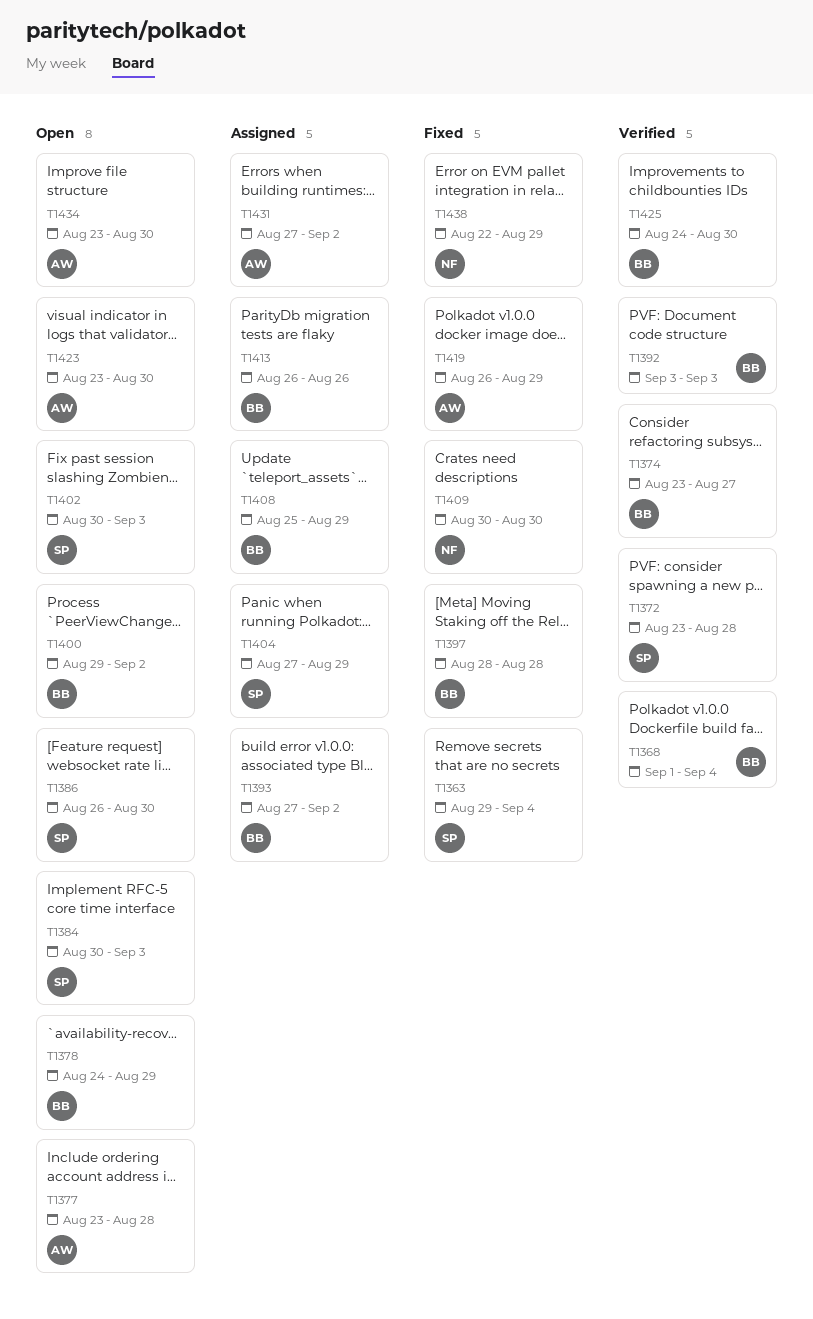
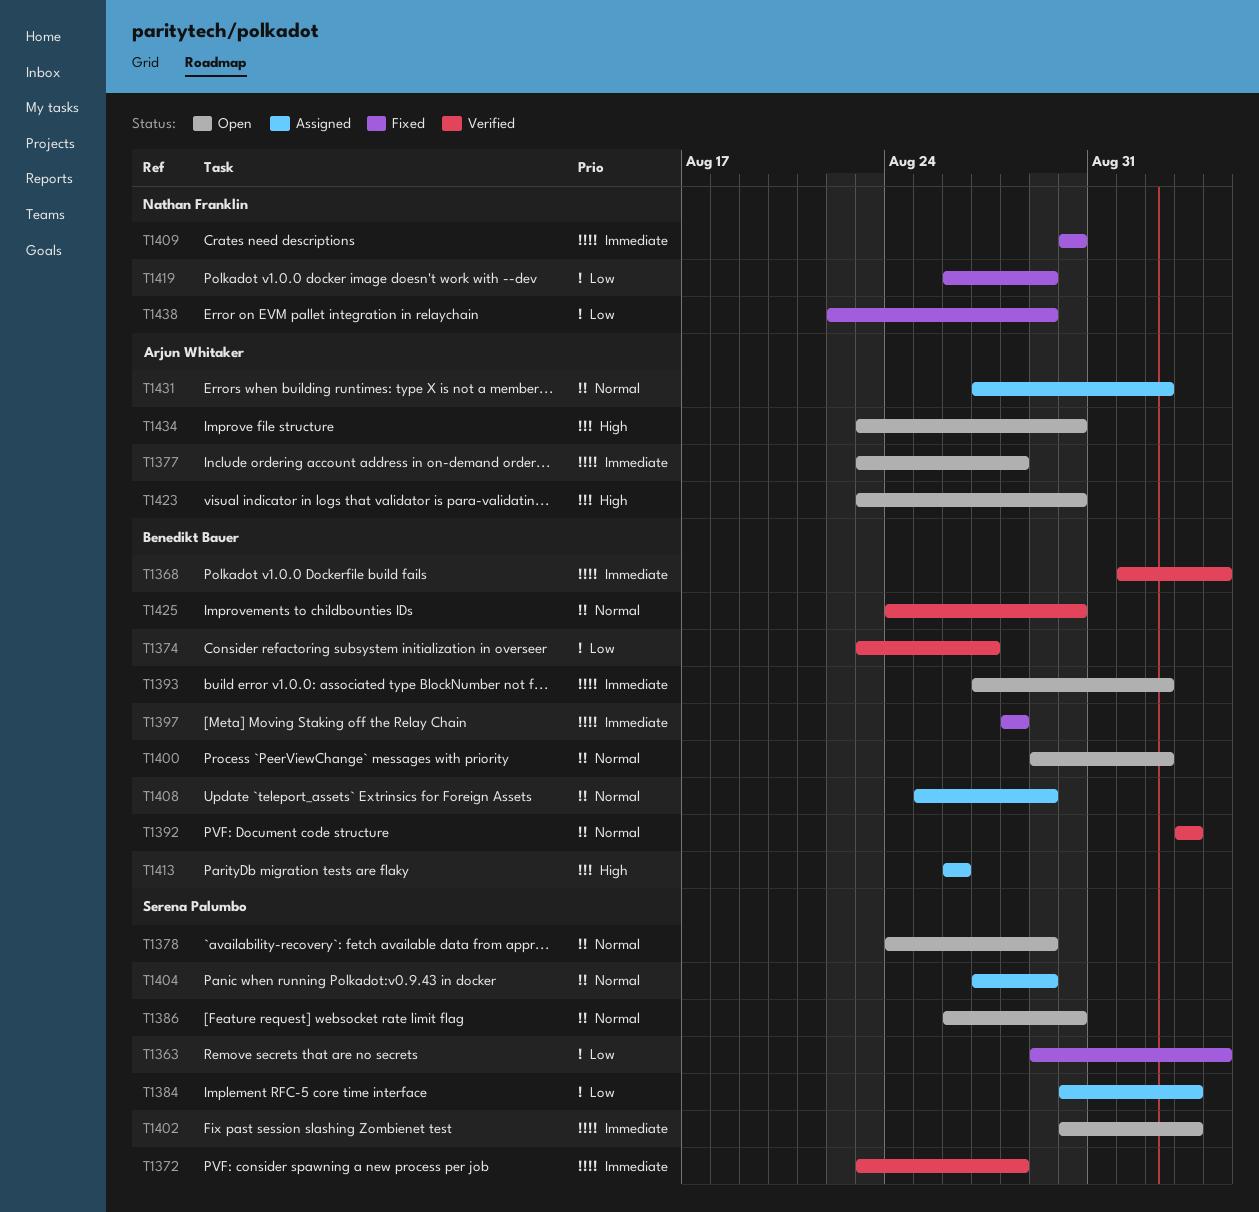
T1378, owner: Benedikt Bauer -> Serena Palumbo
T1384, status: Open -> Assigned
T1393, status: Assigned -> Open
T1419, owner: Arjun Whitaker -> Nathan Franklin

